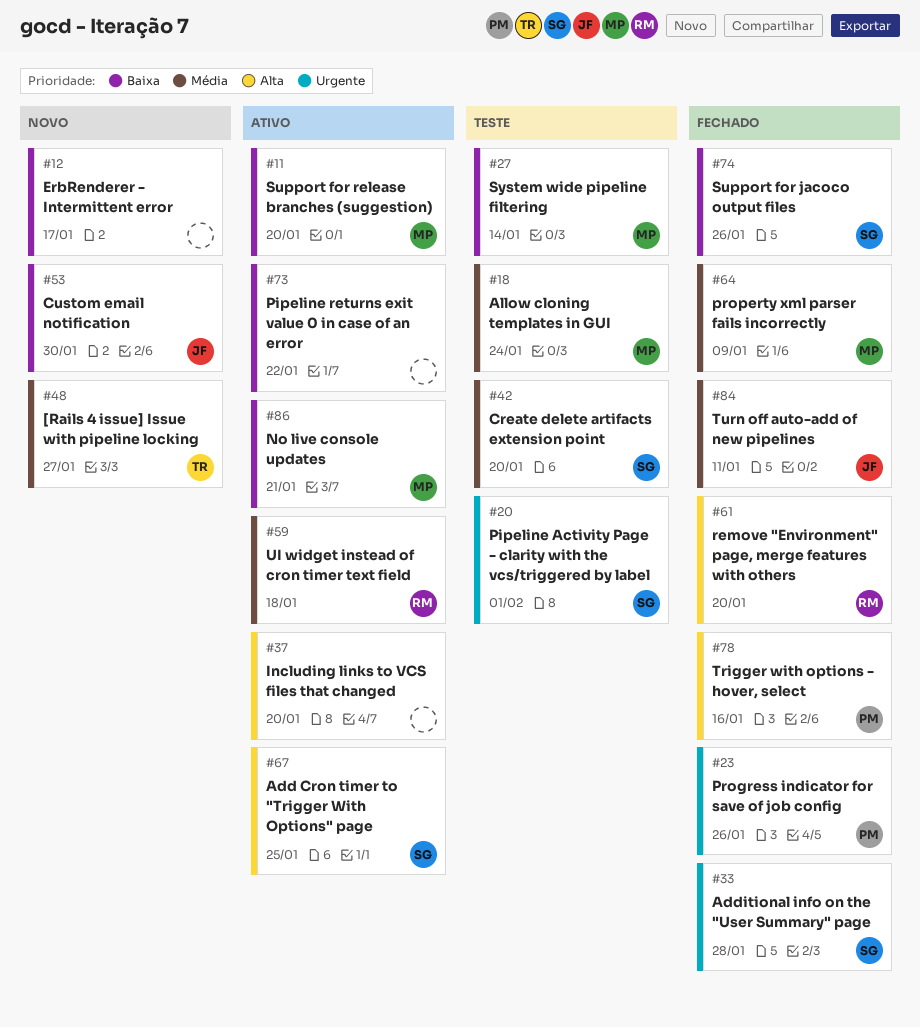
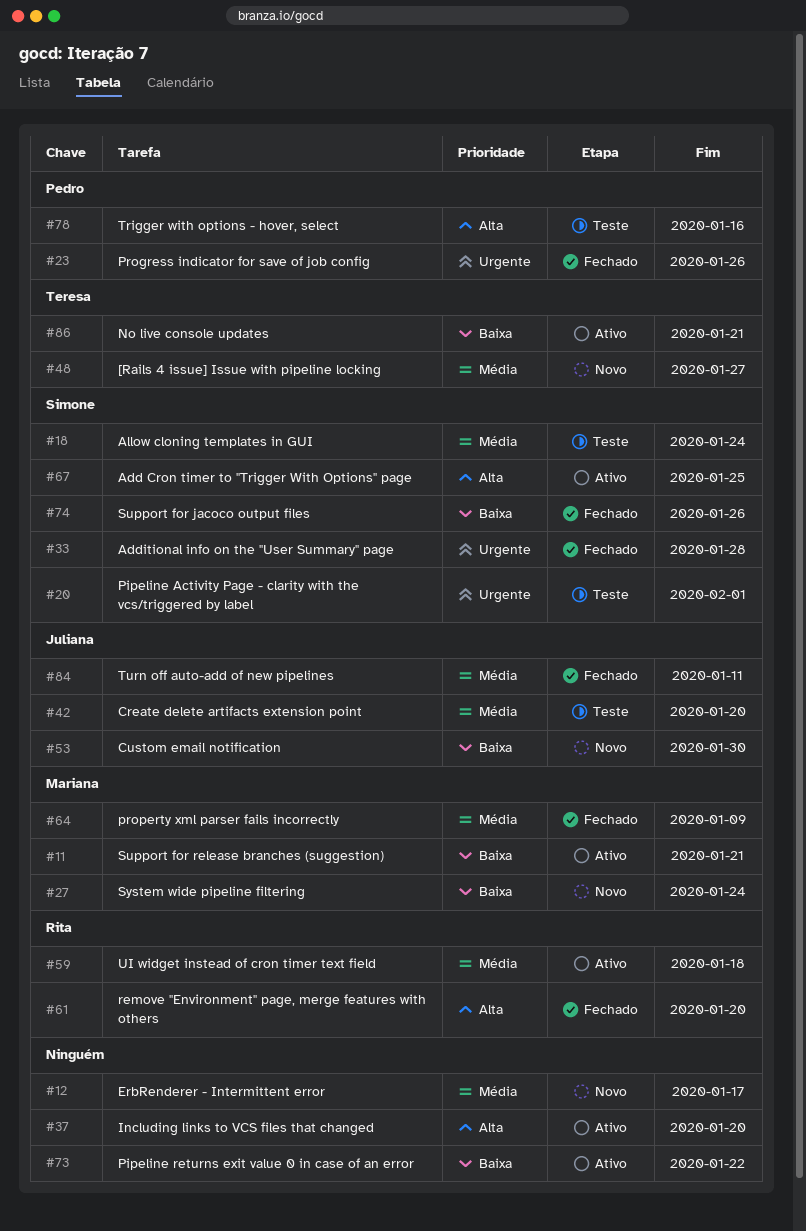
#11, due: Jan 20 -> Jan 21
#12, priority: Baixa -> Média
#18, owner: Mariana -> Simone
#27, status: Teste -> Novo
#27, due: Jan 14 -> Jan 24
#42, owner: Simone -> Juliana
#78, status: Fechado -> Teste
#86, owner: Mariana -> Teresa

